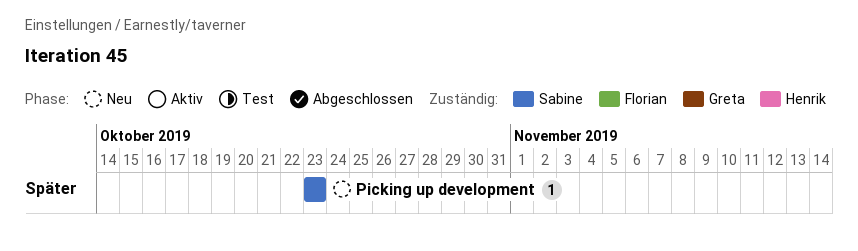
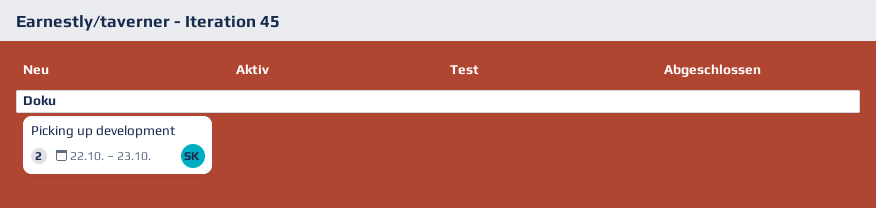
Picking up development, estimate: 1 -> 2
Picking up development, start: Oct 23 -> Oct 22

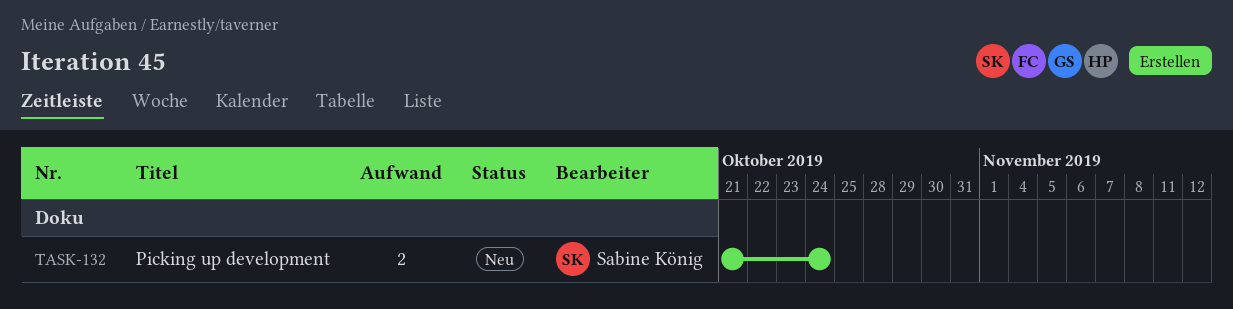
Picking up development, start: Oct 22 -> Oct 21
Picking up development, due: Oct 23 -> Oct 24

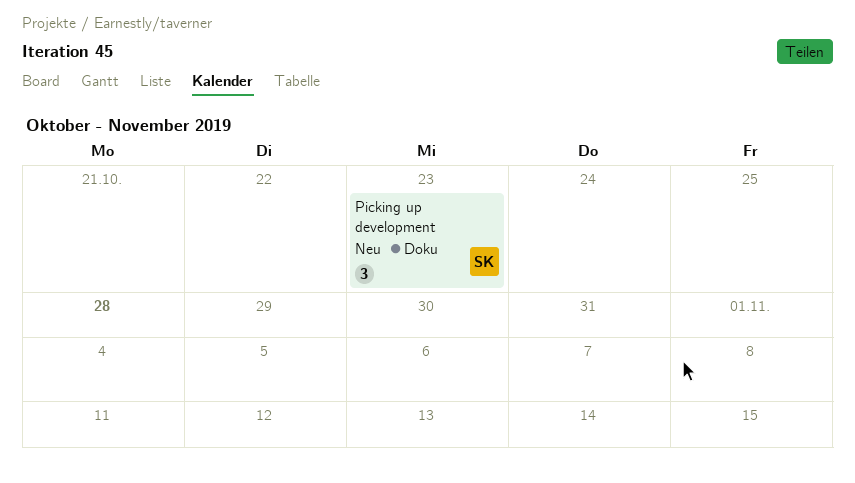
Picking up development, estimate: 2 -> 3
Picking up development, due: Oct 24 -> Oct 23

